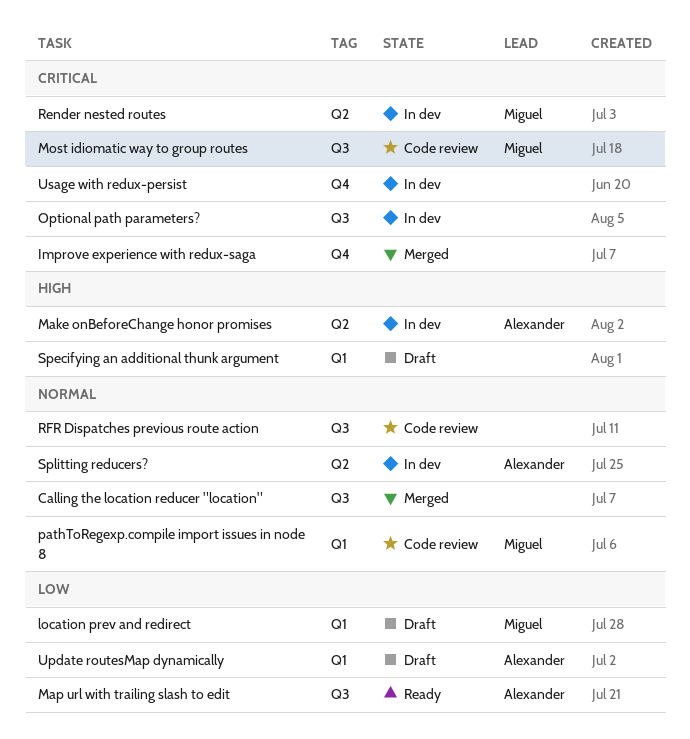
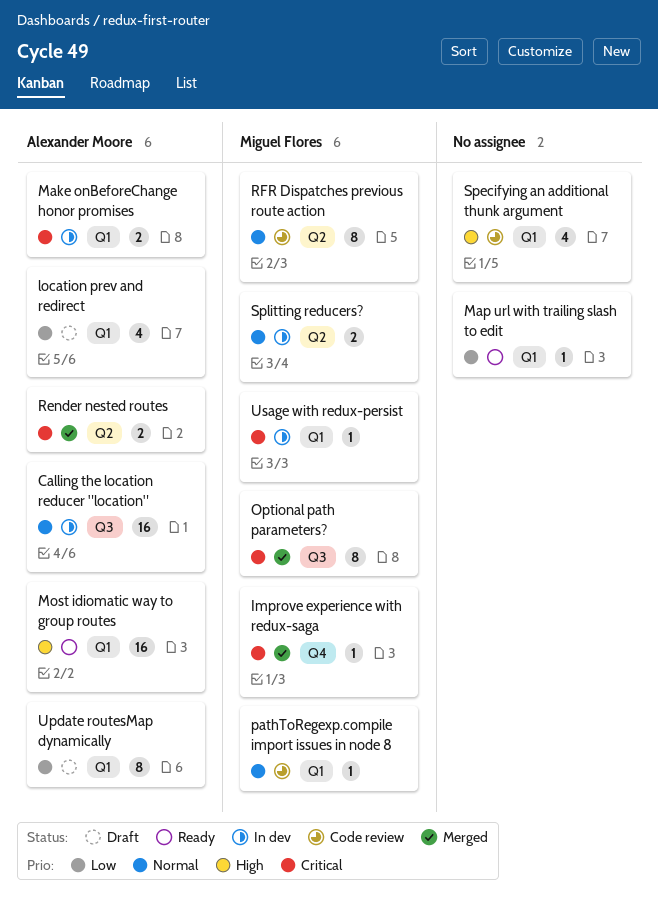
Calling the location reducer "location", status: Merged -> In dev
Calling the location reducer "location", owner: none -> Alexander Moore
Improve experience with redux-saga, owner: none -> Miguel Flores
location prev and redirect, owner: Miguel Flores -> Alexander Moore
Make onBeforeChange honor promises, priority: High -> Critical
Make onBeforeChange honor promises, label: Q2 -> Q1
Map url with trailing slash to edit, owner: Alexander Moore -> none
Map url with trailing slash to edit, label: Q3 -> Q1
Most idiomatic way to group routes, status: Code review -> Ready
Most idiomatic way to group routes, owner: Miguel Flores -> Alexander Moore
Most idiomatic way to group routes, priority: Critical -> High
Most idiomatic way to group routes, label: Q3 -> Q1
Optional path parameters?, status: In dev -> Merged
Optional path parameters?, owner: none -> Miguel Flores
Render nested routes, status: In dev -> Merged
Render nested routes, owner: Miguel Flores -> Alexander Moore
RFR Dispatches previous route action, owner: none -> Miguel Flores
RFR Dispatches previous route action, label: Q3 -> Q2
Specifying an additional thunk argument, status: Draft -> Code review
Splitting reducers?, owner: Alexander Moore -> Miguel Flores
Usage with redux-persist, owner: none -> Miguel Flores
Usage with redux-persist, label: Q4 -> Q1

